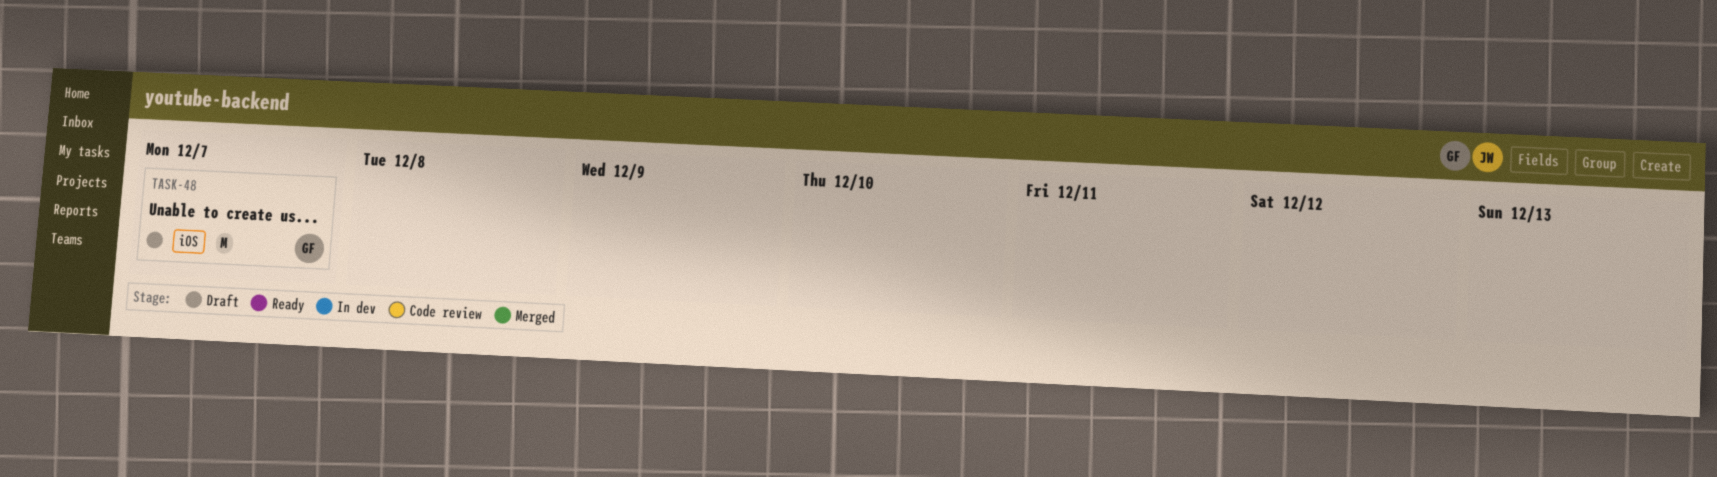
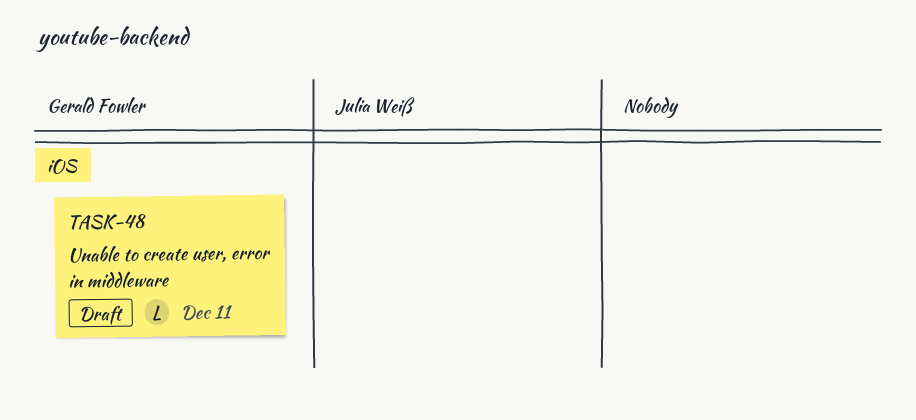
TASK-48, estimate: M -> L
TASK-48, due: Dec 7 -> Dec 11

